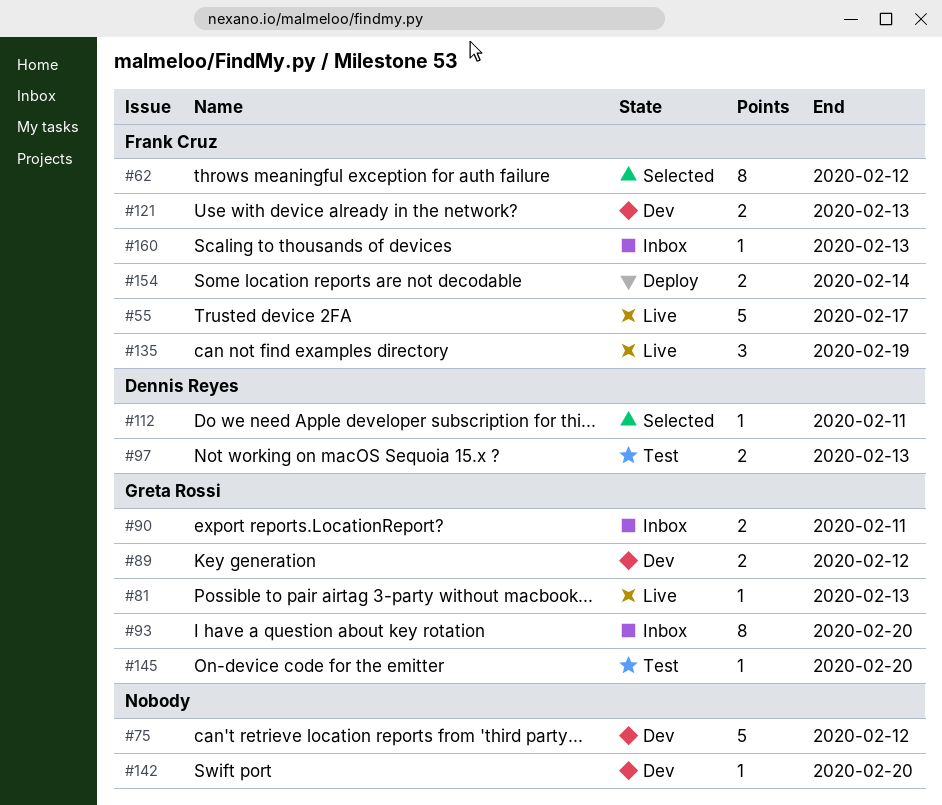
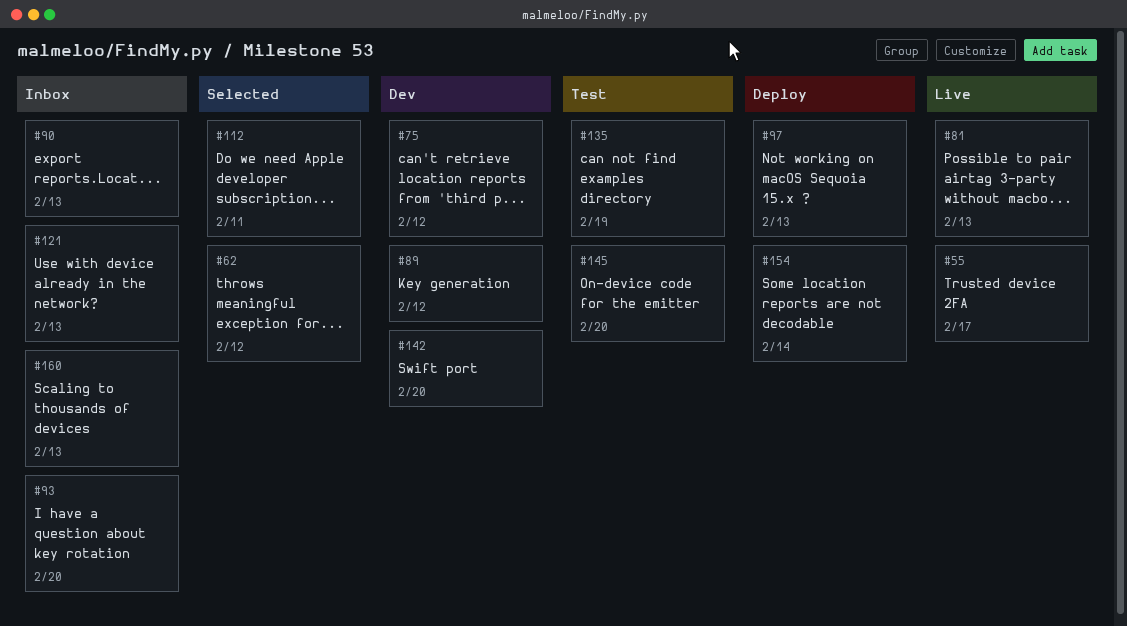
#90, due: Feb 11 -> Feb 13
#97, status: Test -> Deploy
#121, status: Dev -> Inbox
#135, status: Live -> Test

